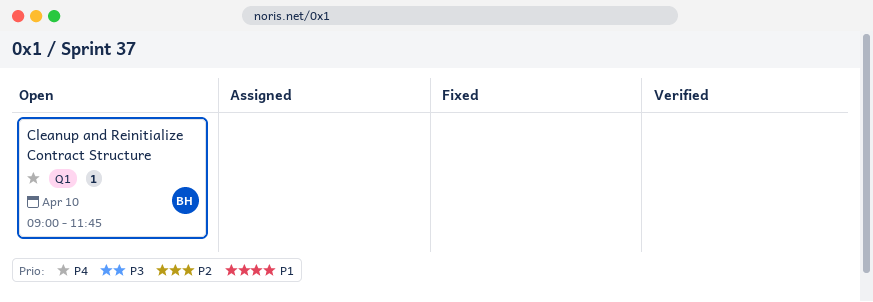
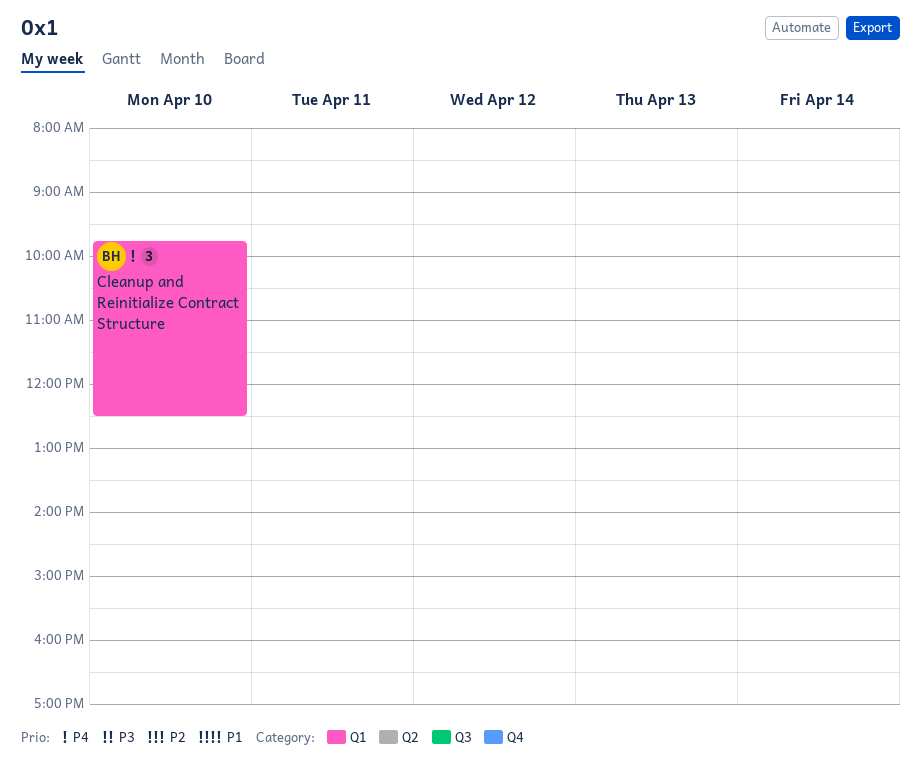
Cleanup and Reinitialize Contract Structure, estimate: 1 -> 3
Cleanup and Reinitialize Contract Structure, begins: 09:00 -> 09:45
Cleanup and Reinitialize Contract Structure, ends: 11:45 -> 12:30

